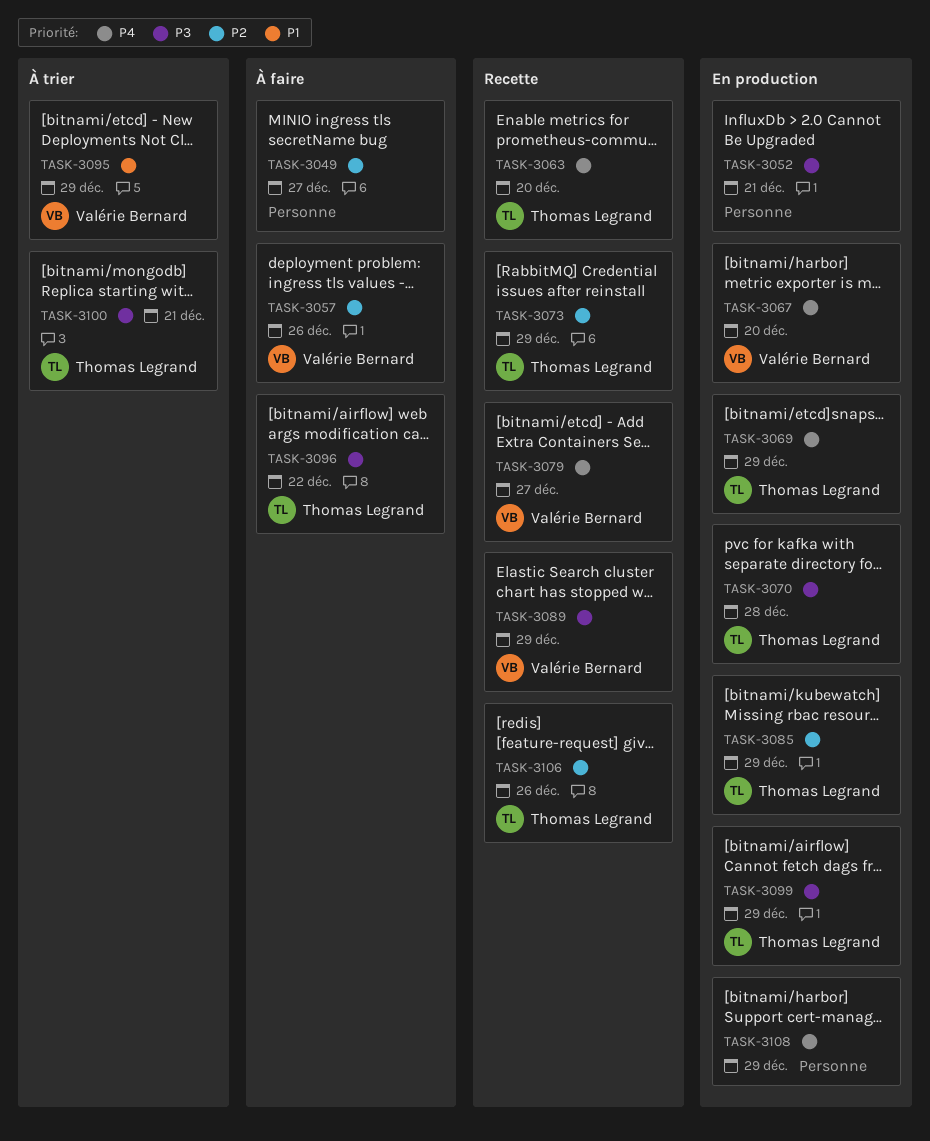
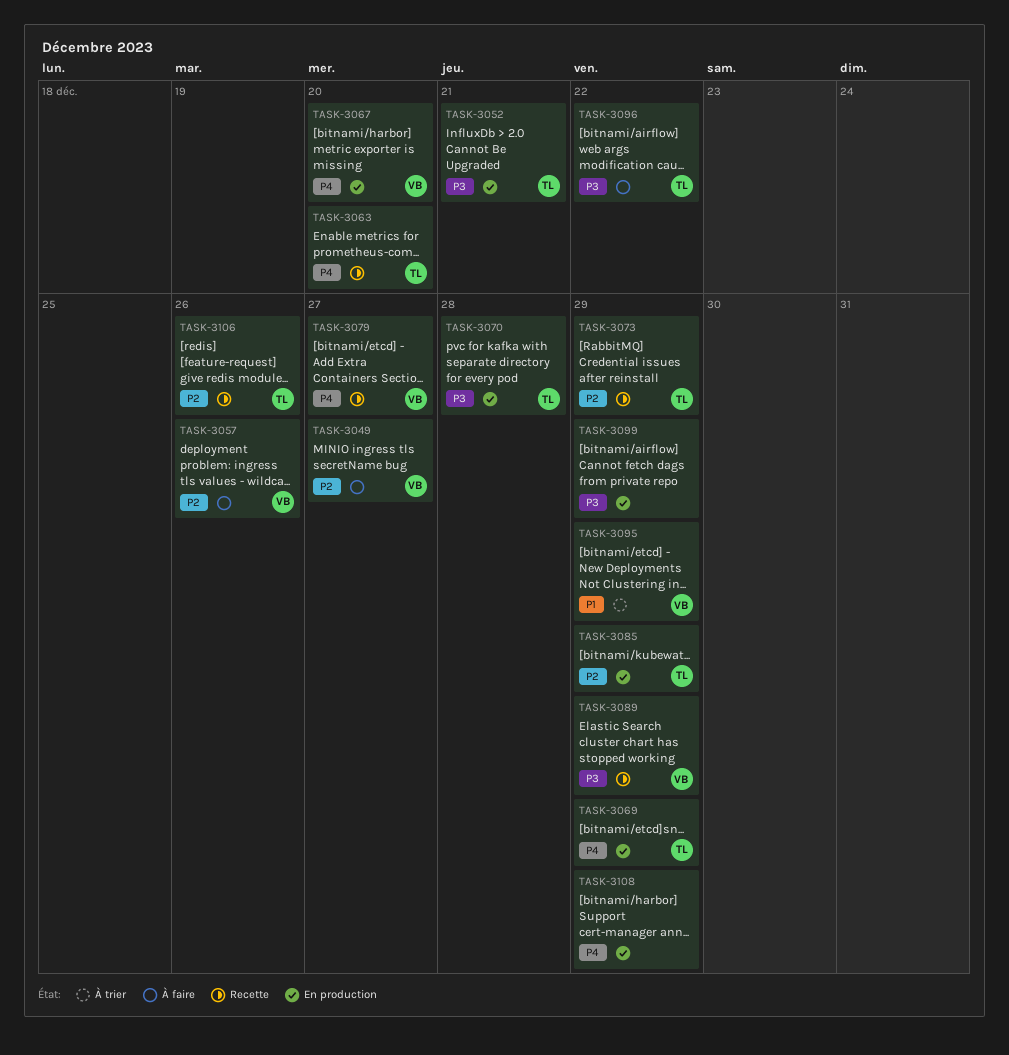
TASK-3049, owner: none -> Valérie Bernard
TASK-3052, owner: none -> Thomas Legrand
TASK-3099, owner: Thomas Legrand -> none
TASK-3100: present -> none

